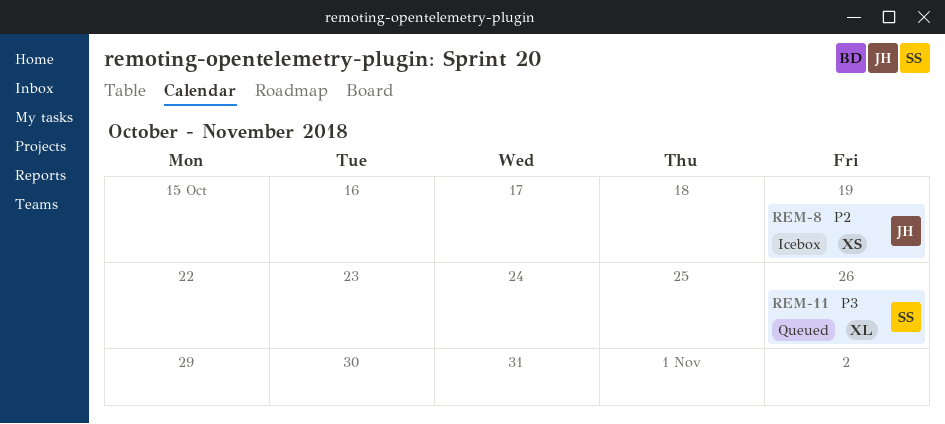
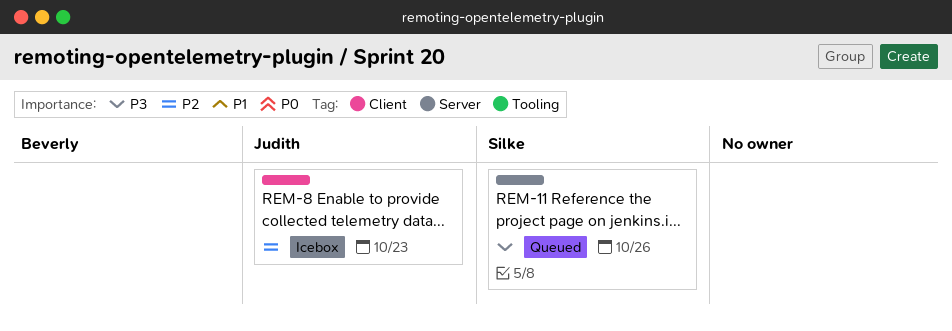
REM-8, due: Oct 19 -> Oct 23

